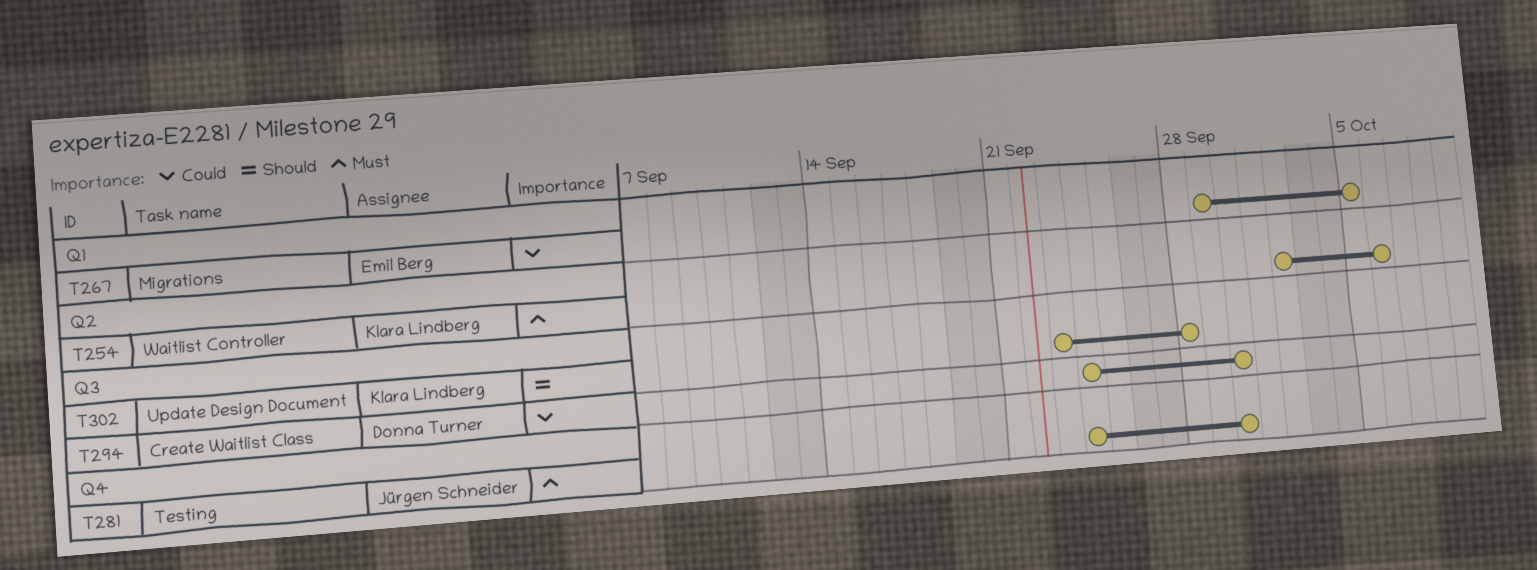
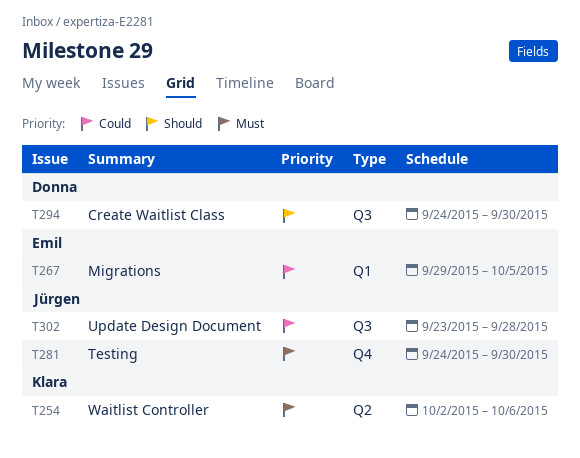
T294, priority: Could -> Should
T302, owner: Klara Lindberg -> Jürgen Schneider
T302, priority: Should -> Could

